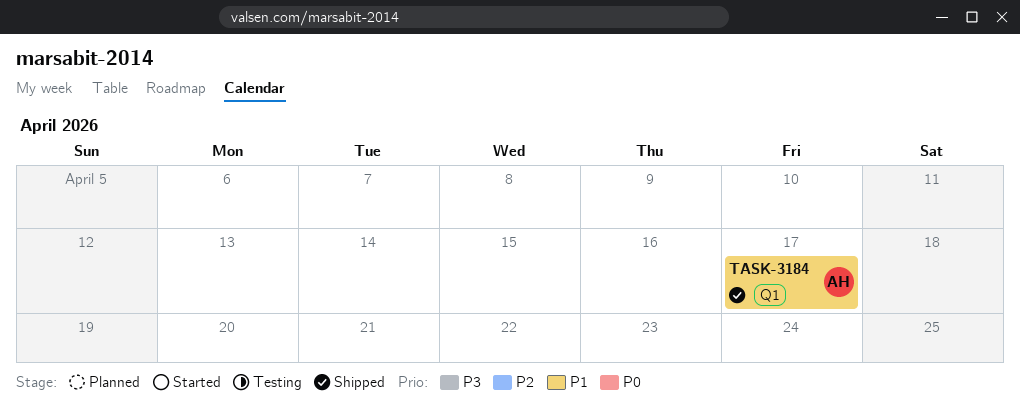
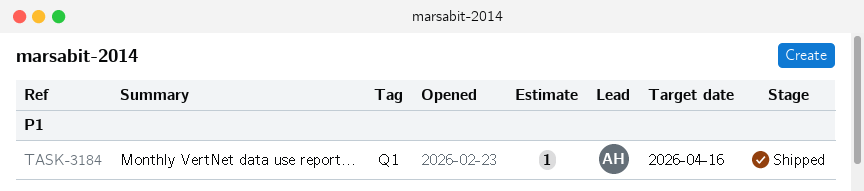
TASK-3184, due: Apr 17 -> Apr 16

